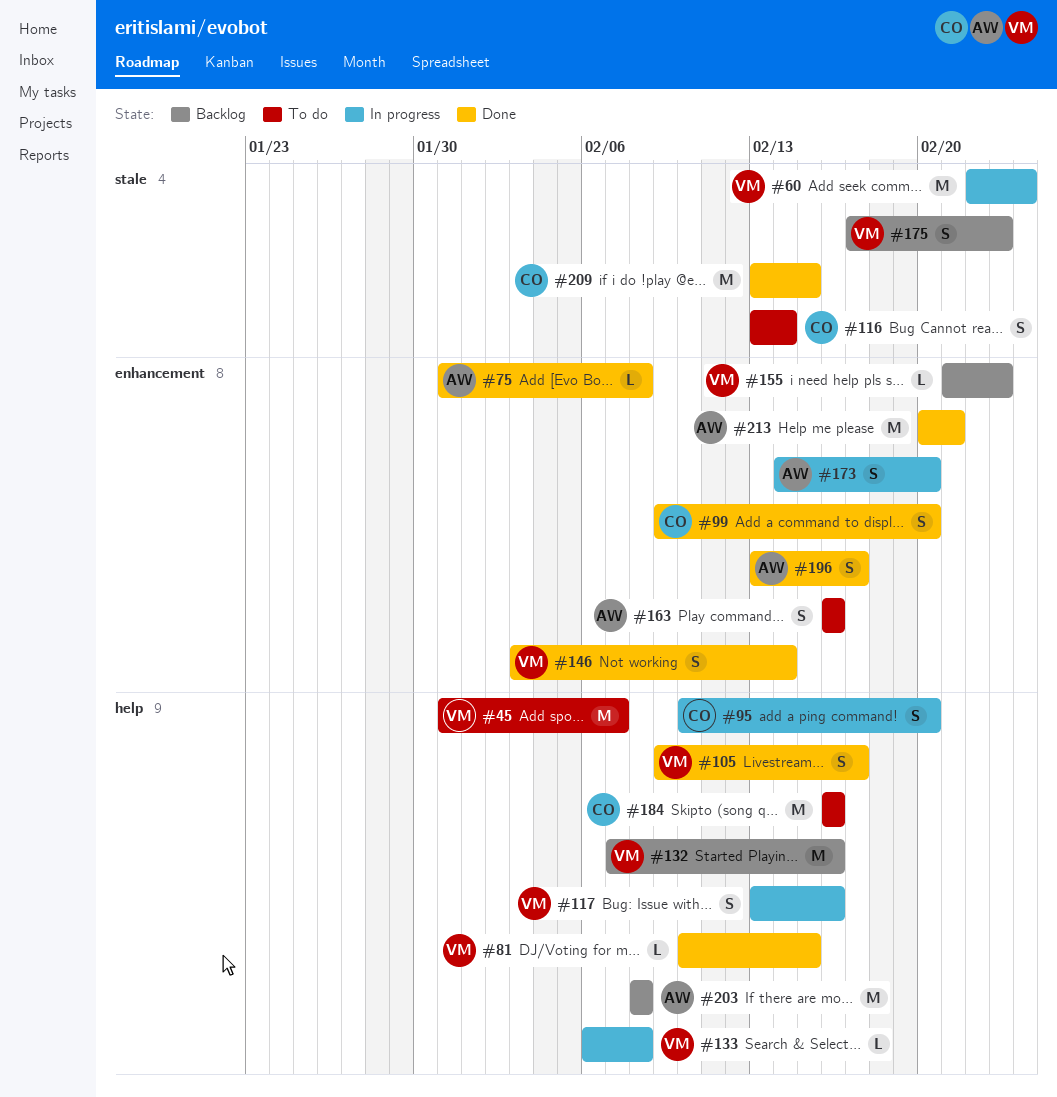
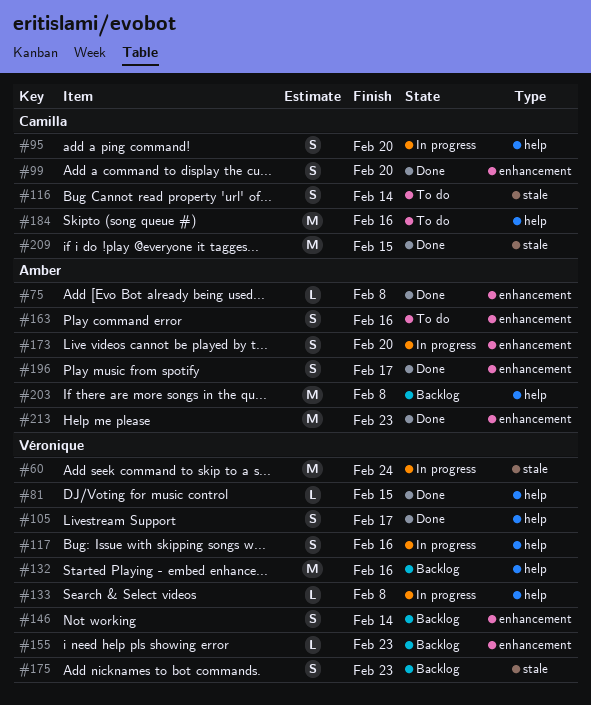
#45: present -> none
#146, status: Done -> Backlog
#213, due: Feb 21 -> Feb 23

